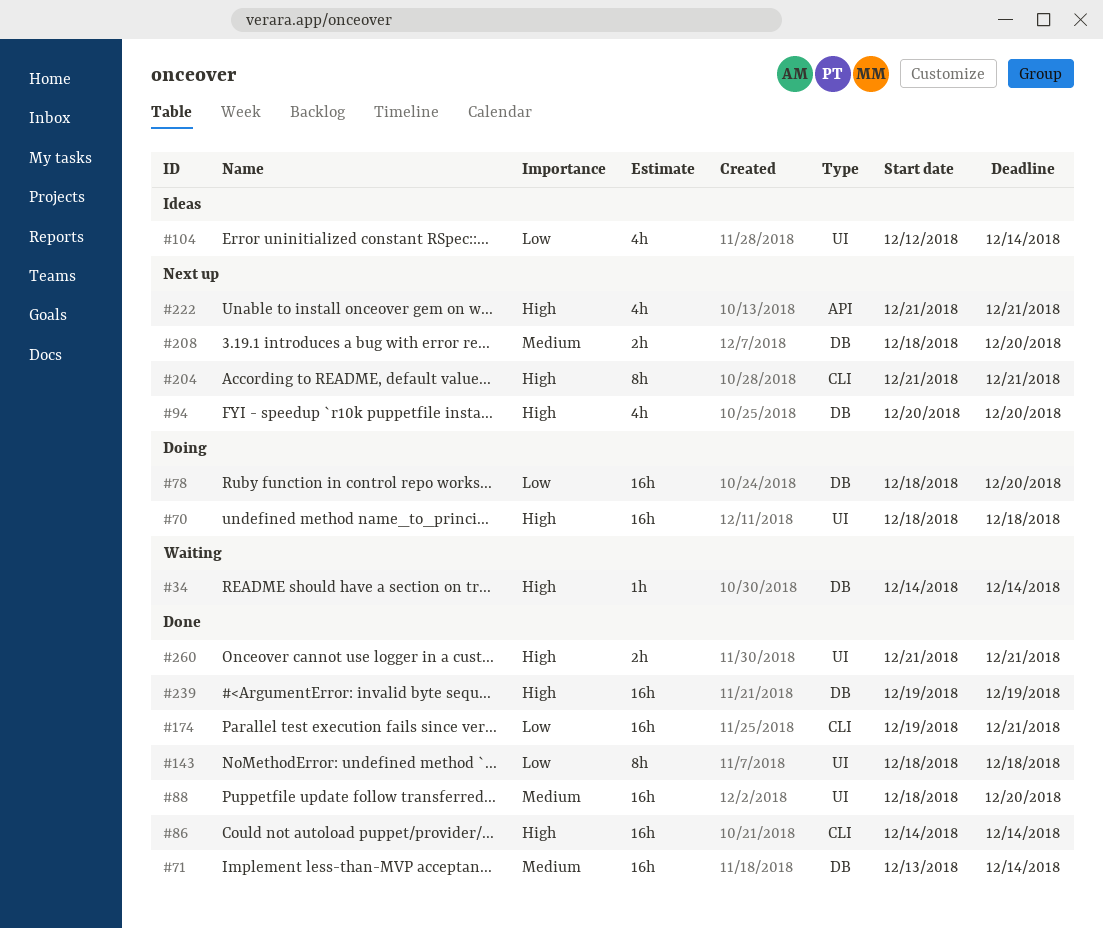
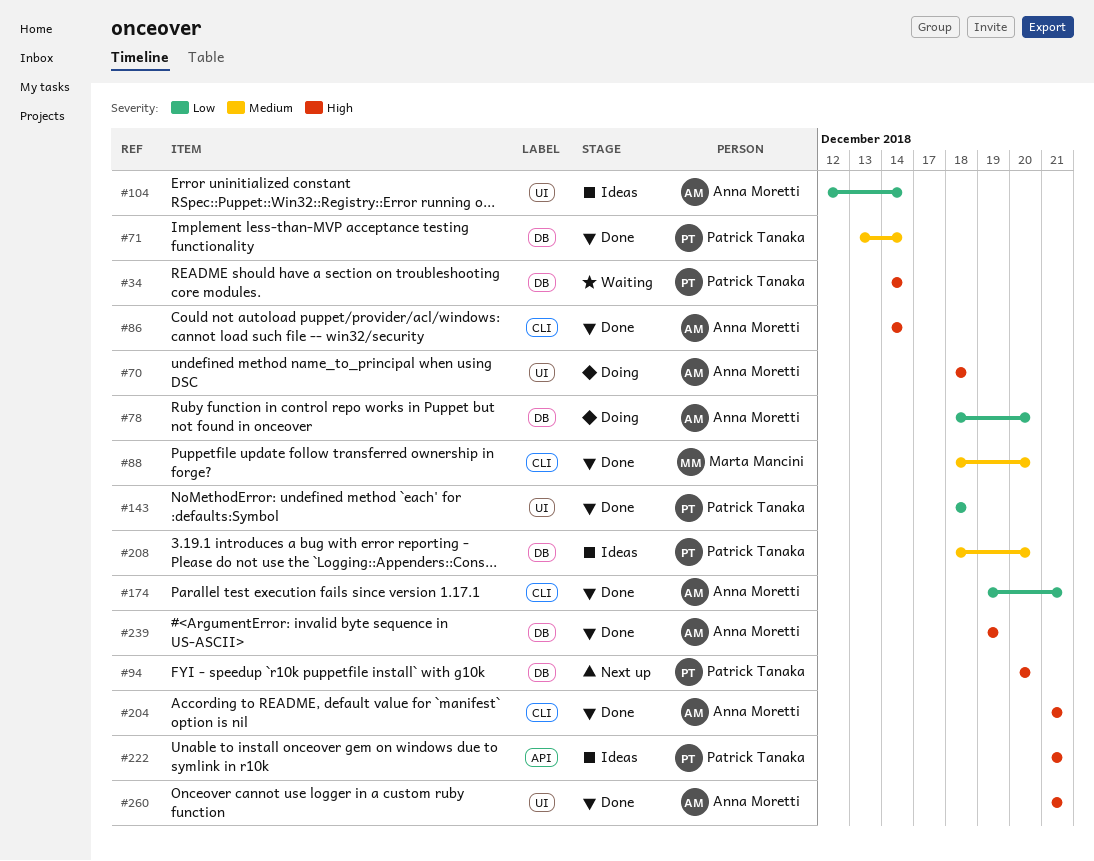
#88, label: UI -> CLI
#204, status: Next up -> Done
#208, status: Next up -> Ideas
#222, status: Next up -> Ideas

